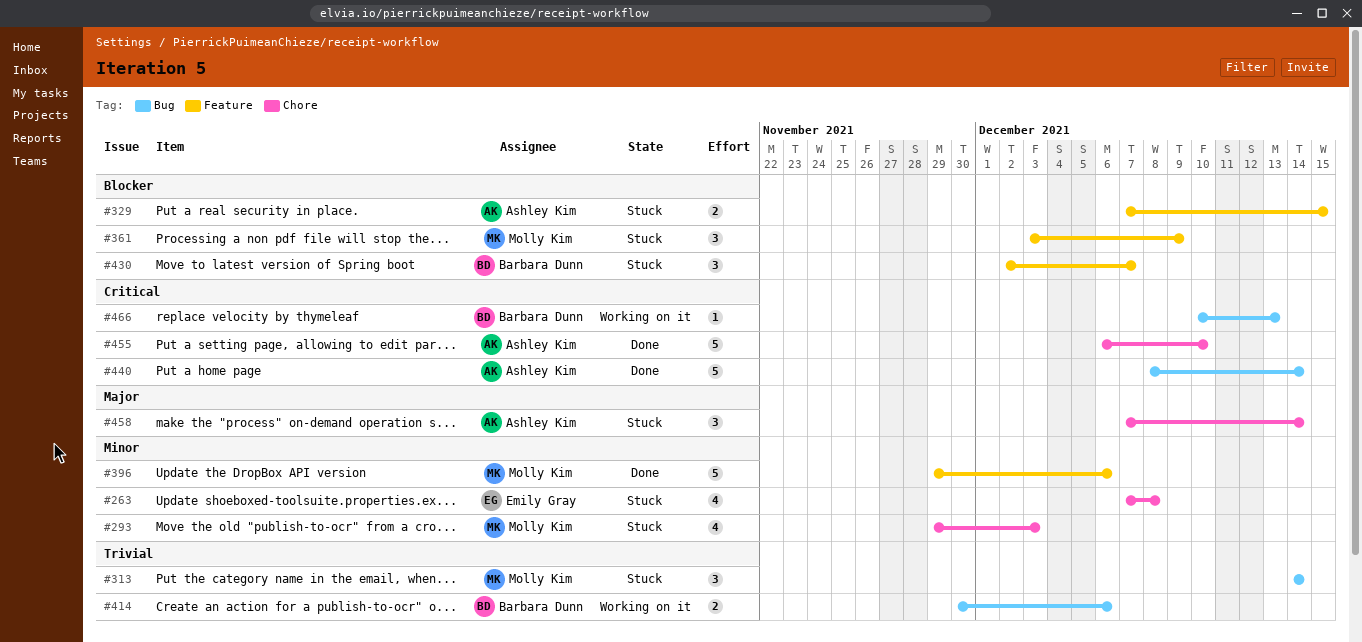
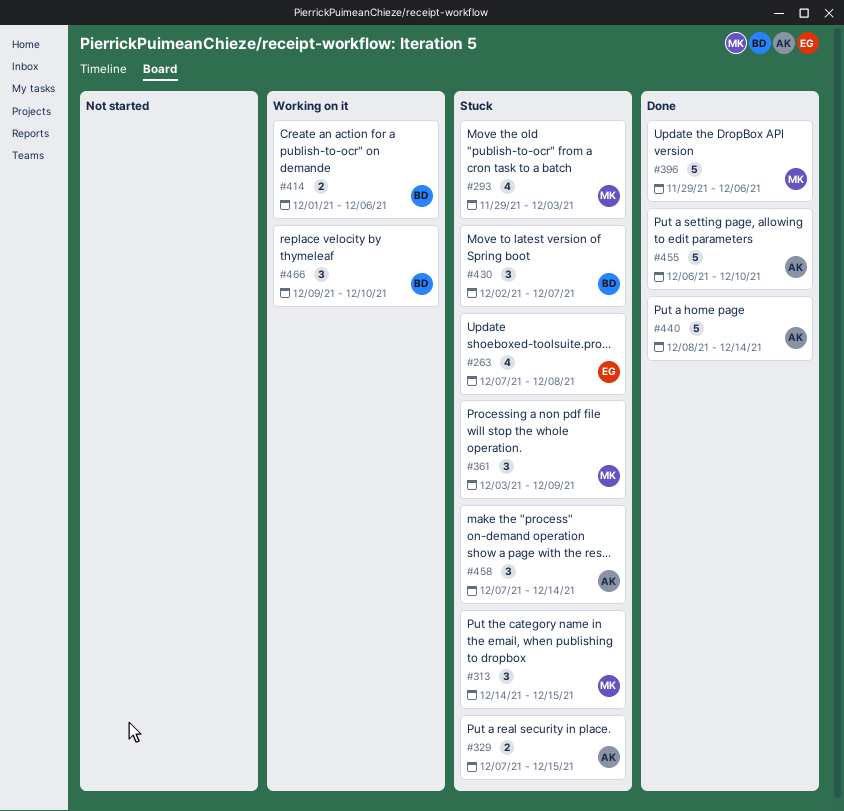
#313, due: Dec 14 -> Dec 15
#414, start: Nov 30 -> Dec 1
#466, estimate: 1 -> 3
#466, start: Dec 10 -> Dec 9
#466, due: Dec 13 -> Dec 10

